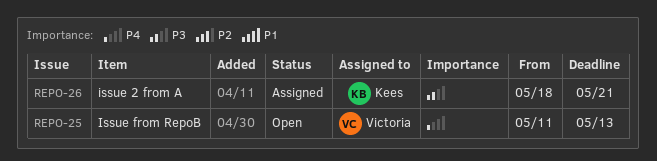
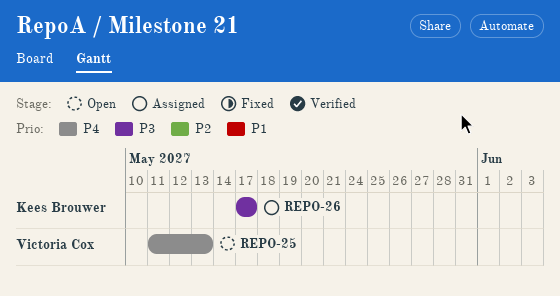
REPO-26, start: May 18 -> May 17
REPO-26, due: May 21 -> May 17

